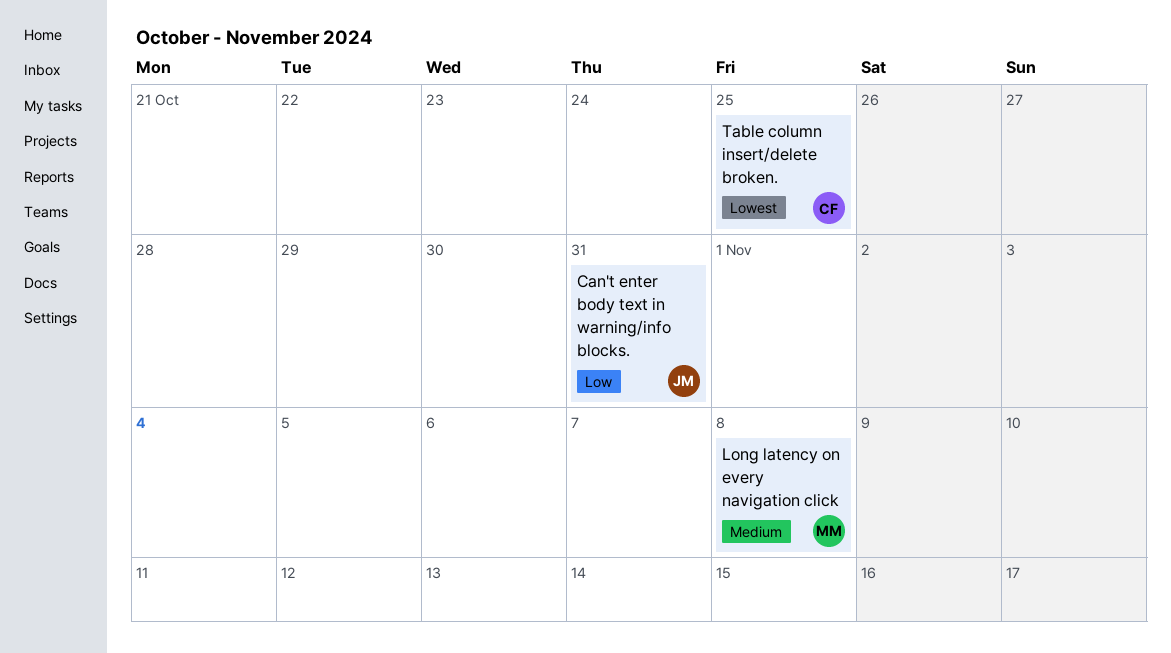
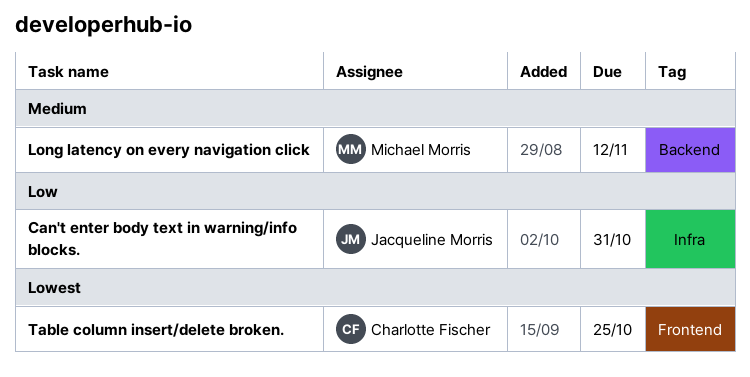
Long latency on every navigation click, due: Nov 8 -> Nov 12

